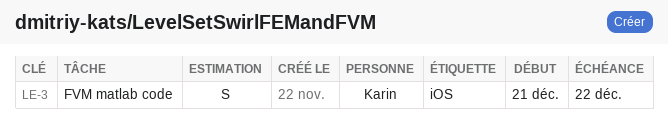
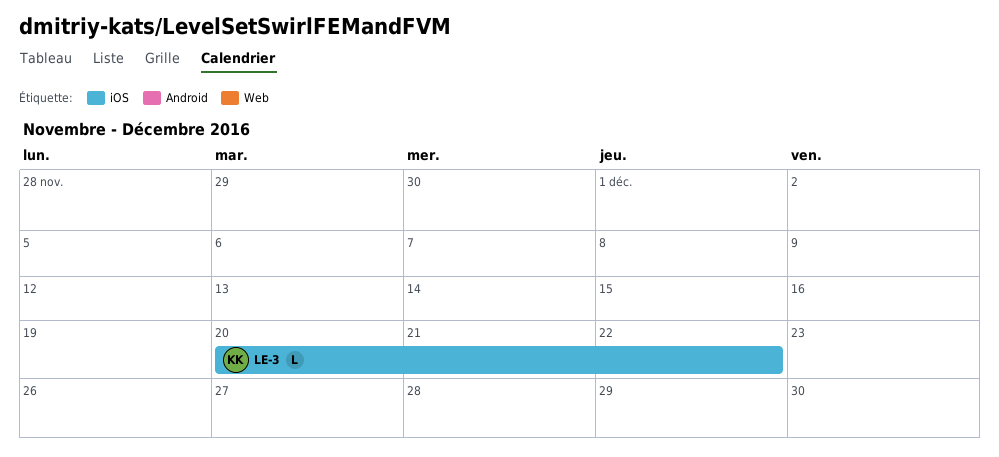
LE-3, estimate: S -> L
LE-3, start: Dec 21 -> Dec 20

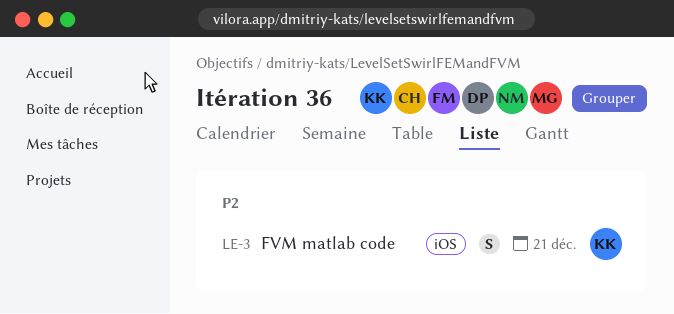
LE-3, estimate: L -> S
LE-3, due: Dec 22 -> Dec 21

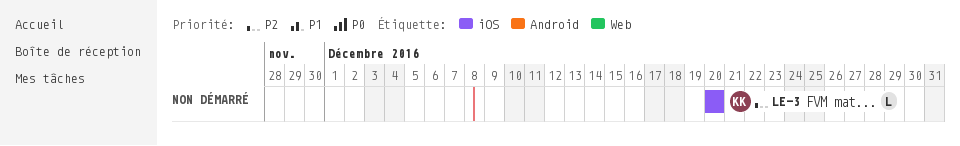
LE-3, estimate: S -> L
LE-3, due: Dec 21 -> Dec 20

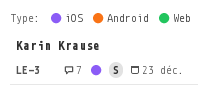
LE-3, estimate: L -> S
LE-3, due: Dec 20 -> Dec 23

